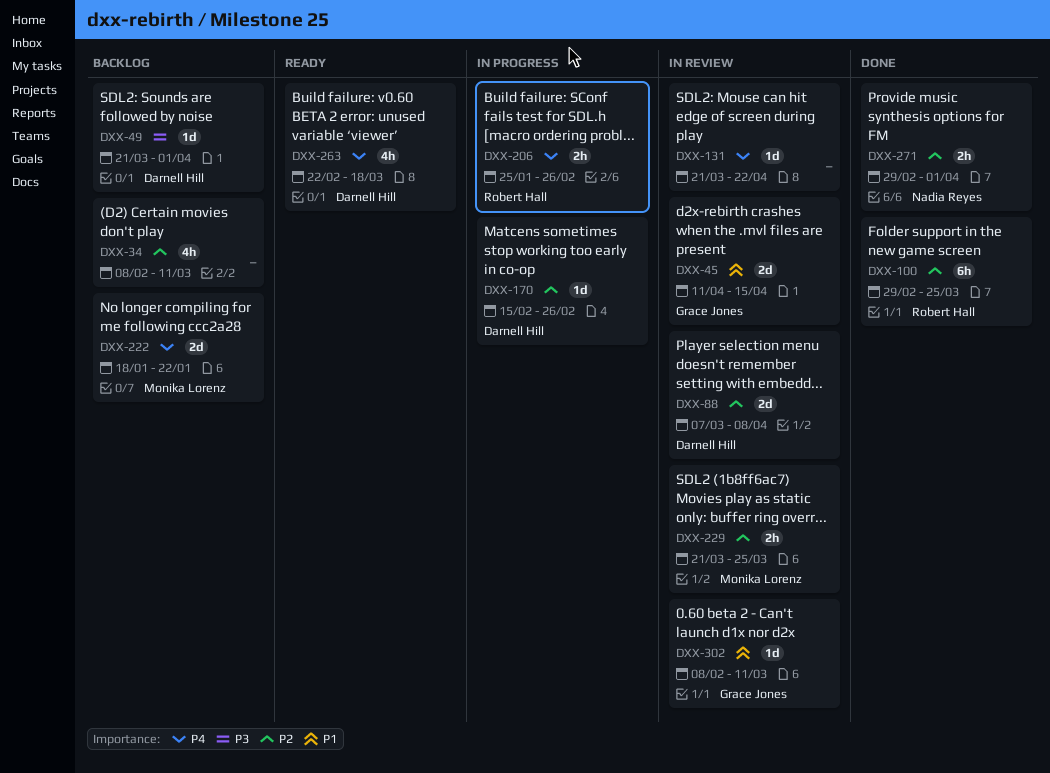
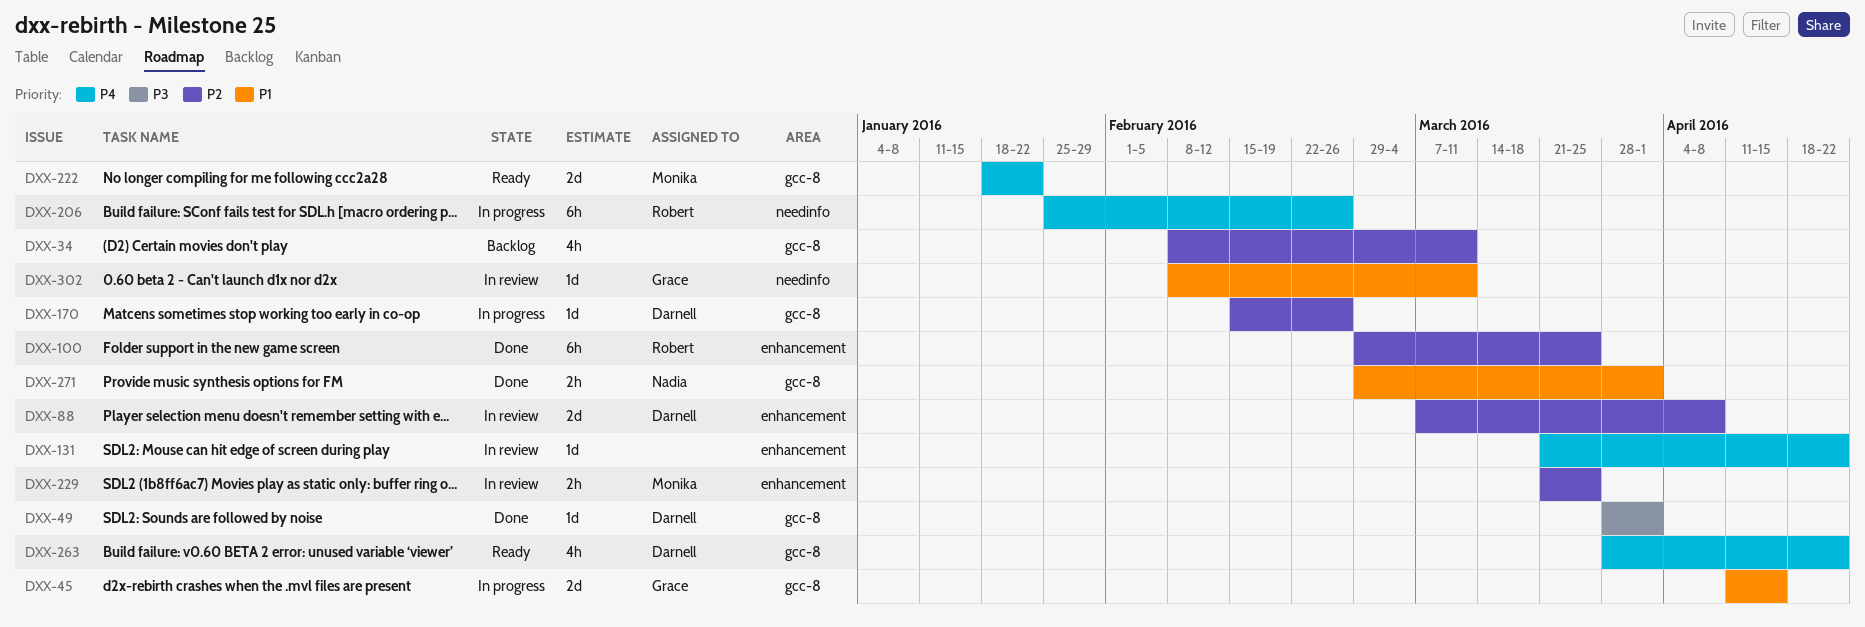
DXX-45, status: In review -> In progress
DXX-49, status: Backlog -> Done
DXX-49, start: Mar 21 -> Mar 28
DXX-206, estimate: 2h -> 6h
DXX-222, status: Backlog -> Ready
DXX-263, start: Feb 22 -> Mar 28
DXX-263, due: Mar 18 -> Apr 22
DXX-271, priority: P2 -> P1

